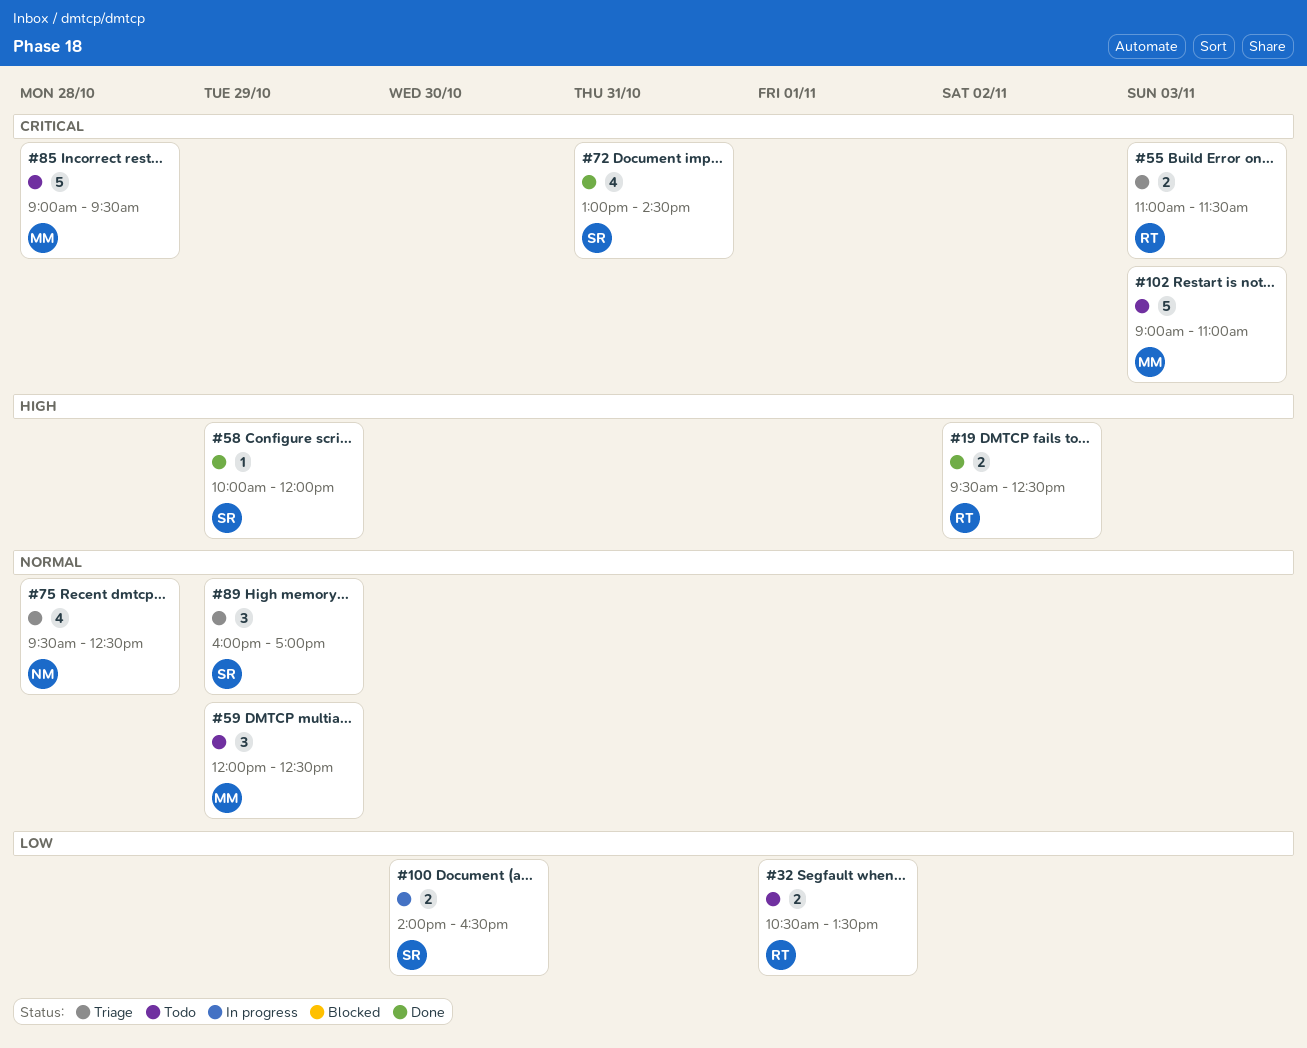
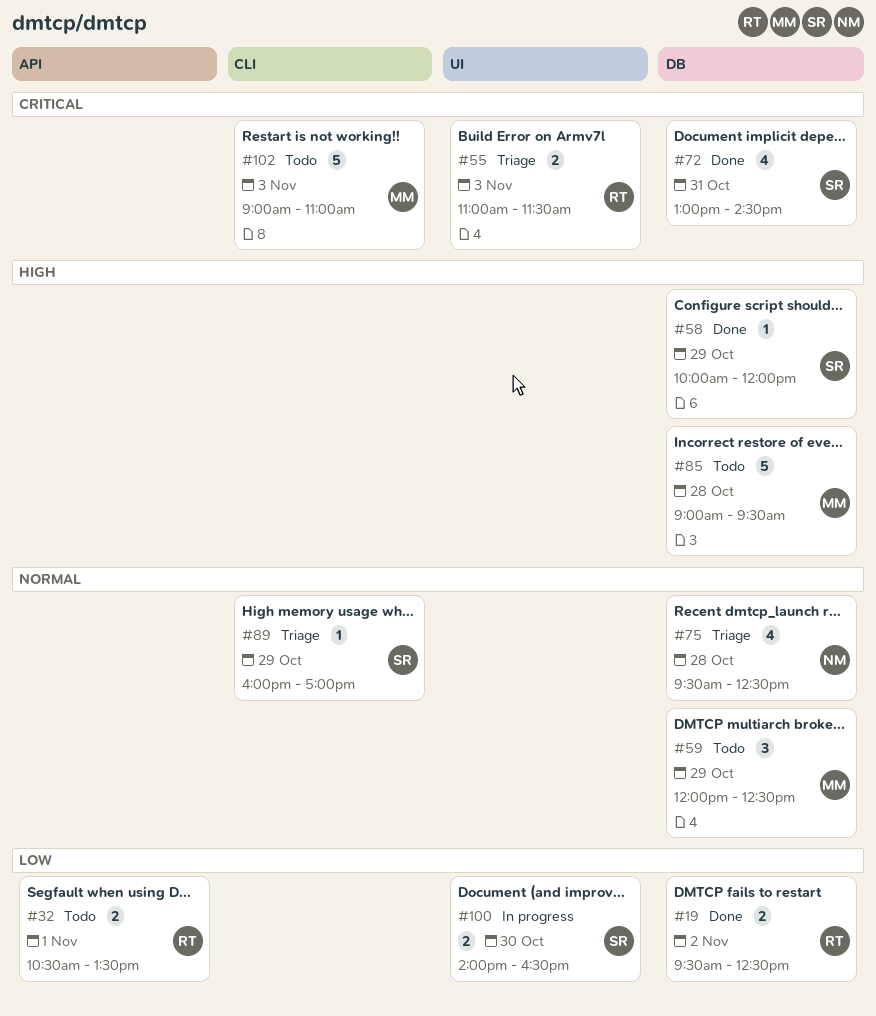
#19, priority: High -> Low
#85, priority: Critical -> High
#89, estimate: 3 -> 1

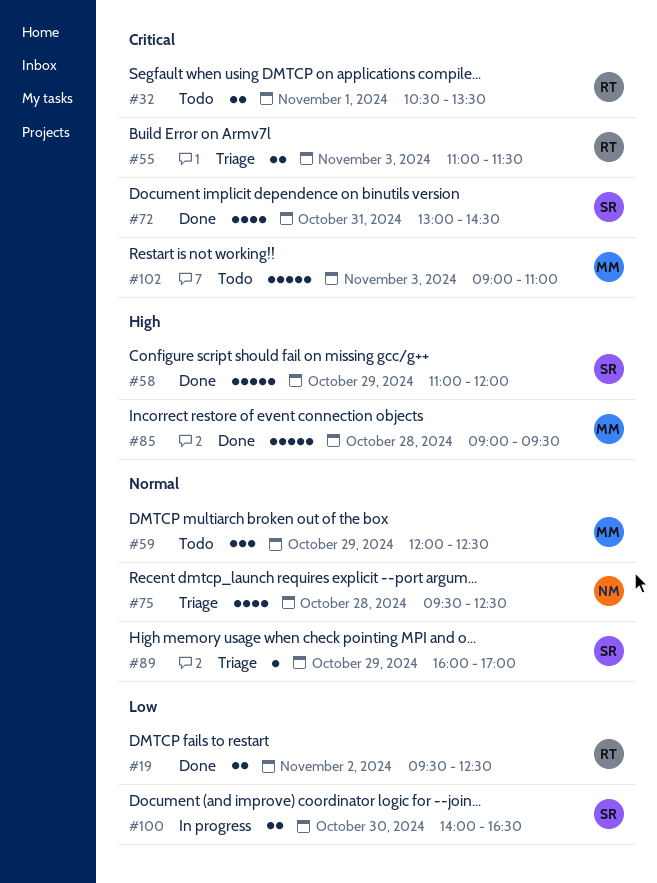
#32, priority: Low -> Critical
#58, estimate: 1 -> 5
#58, begins: 10:00 -> 11:00
#85, status: Todo -> Done

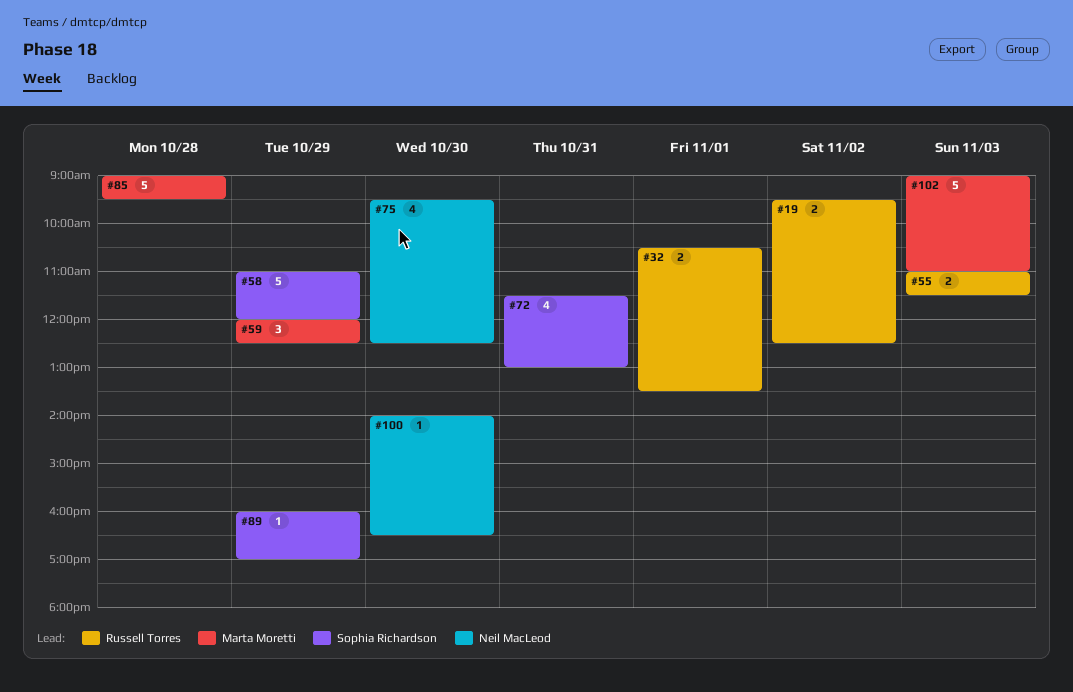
#72, begins: 13:00 -> 11:30
#72, ends: 14:30 -> 13:00
#75, day: Oct 28 -> Oct 30
#100, owner: Sophia Richardson -> Neil MacLeod
#100, estimate: 2 -> 1

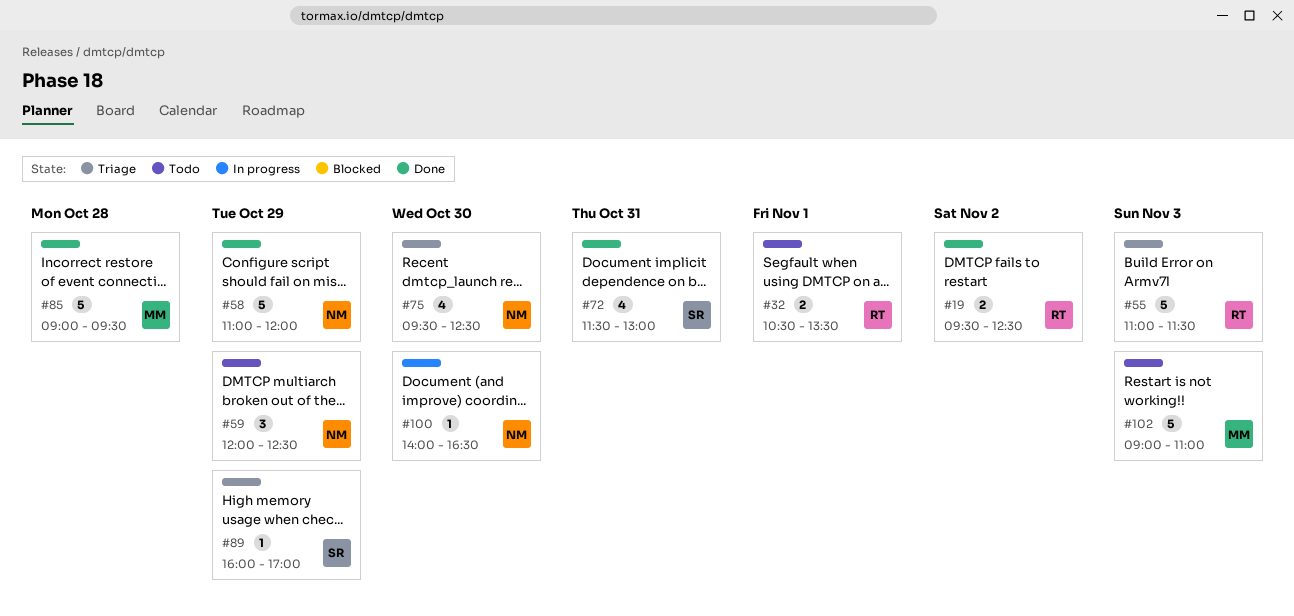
#55, estimate: 2 -> 5
#58, owner: Sophia Richardson -> Neil MacLeod
#59, owner: Marta Moretti -> Neil MacLeod

